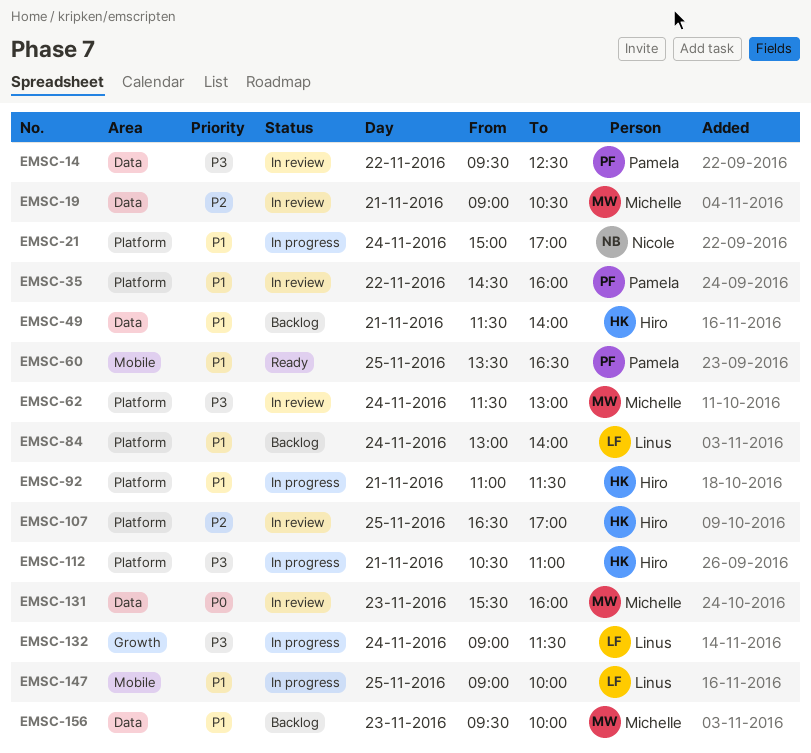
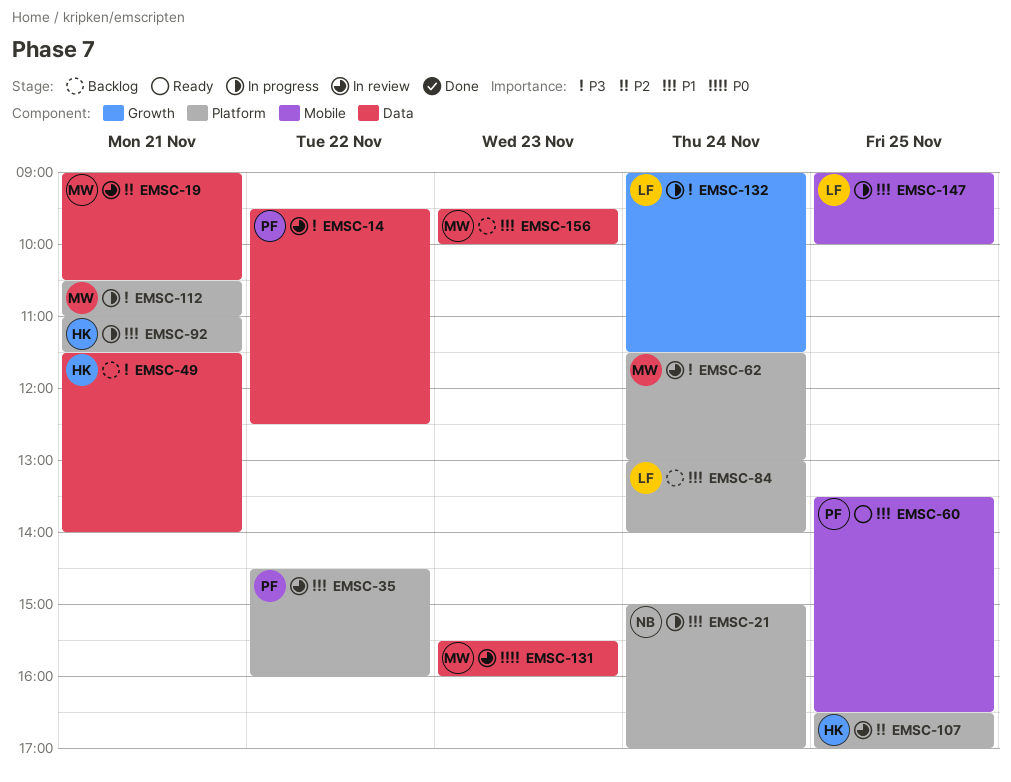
EMSC-49, priority: P1 -> P3
EMSC-112, owner: Hiro -> Michelle

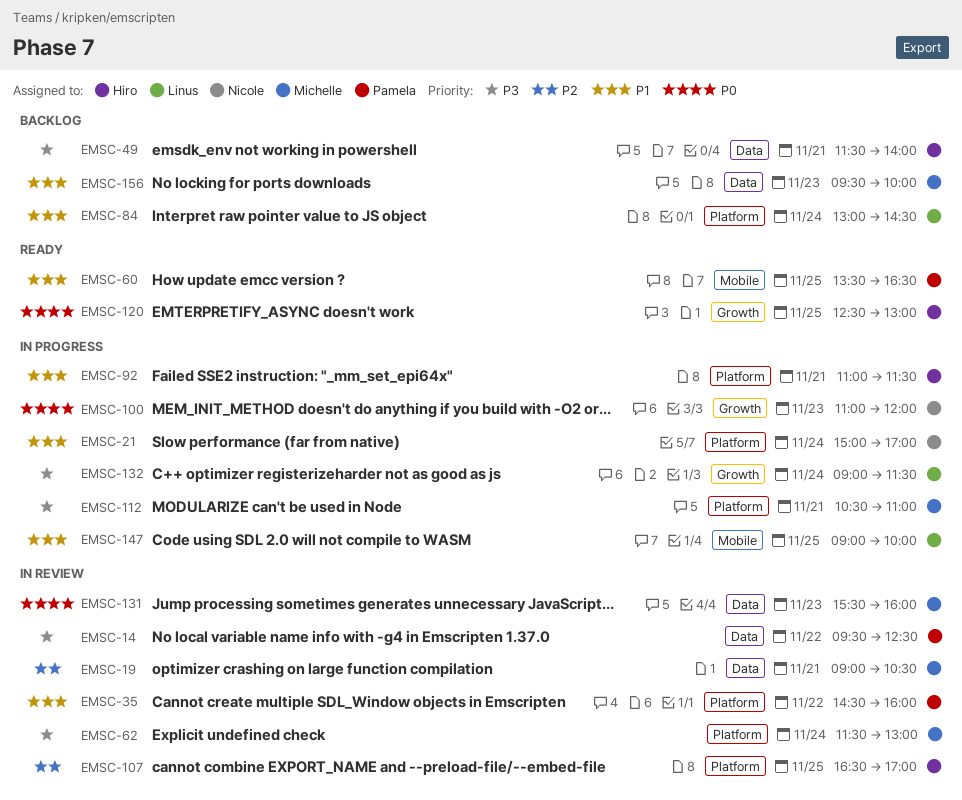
EMSC-84, ends: 14:00 -> 14:30
EMSC-100: none -> present
EMSC-120: none -> present

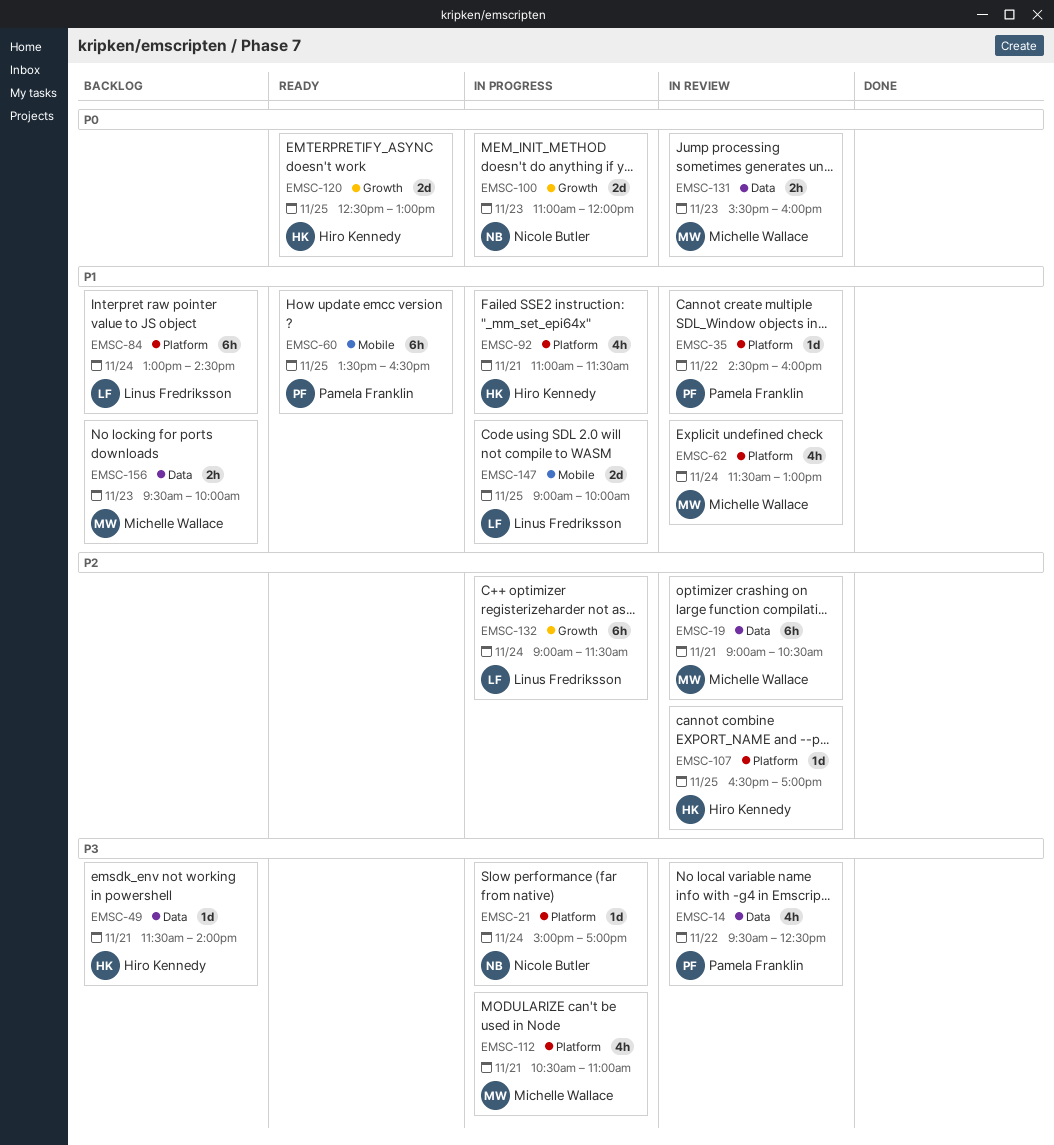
EMSC-21, priority: P1 -> P3
EMSC-62, priority: P3 -> P1
EMSC-132, priority: P3 -> P2

